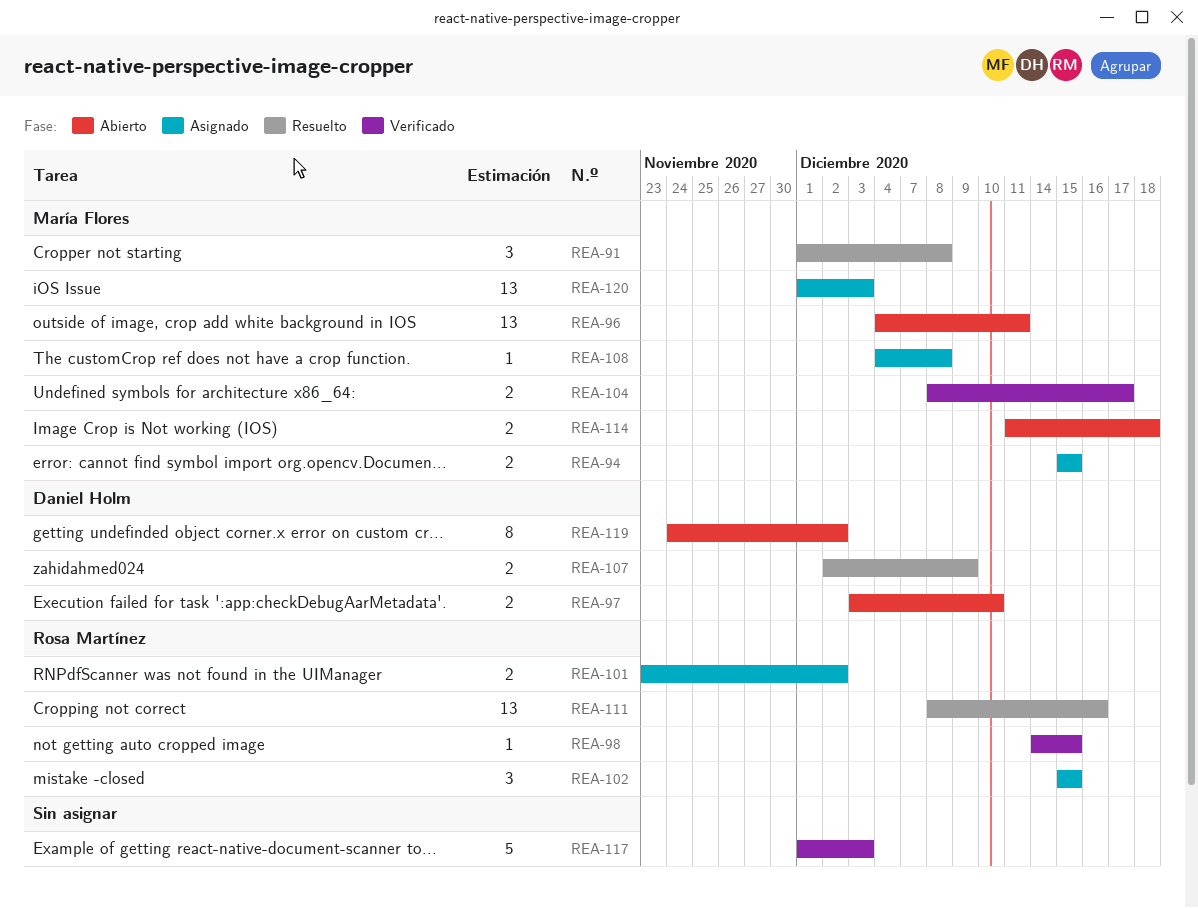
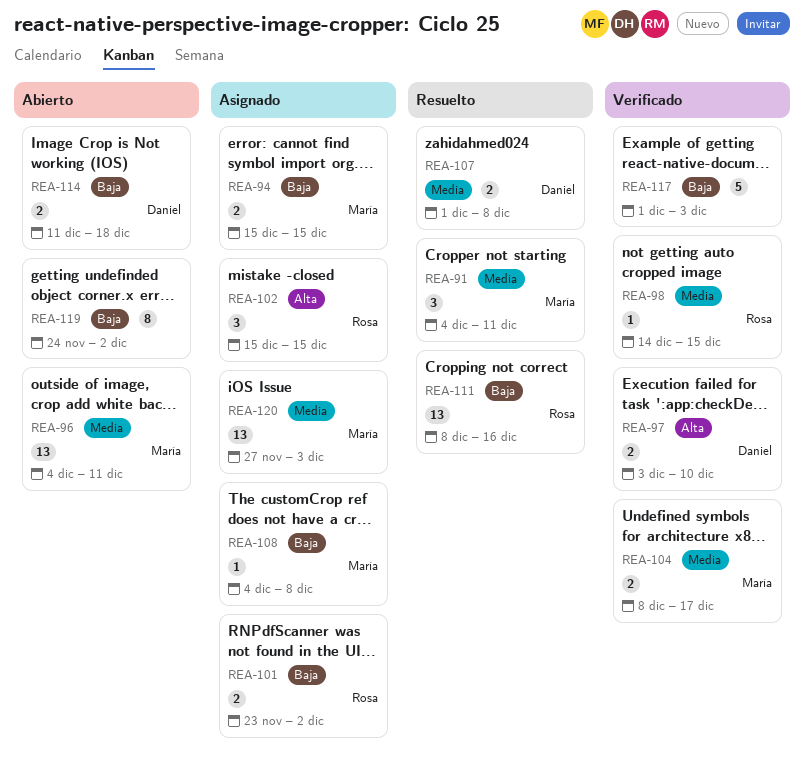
REA-91, start: Dec 1 -> Dec 4
REA-91, due: Dec 8 -> Dec 11
REA-97, status: Abierto -> Verificado
REA-107, start: Dec 2 -> Dec 1
REA-107, due: Dec 9 -> Dec 8
REA-114, owner: María Flores -> Daniel Holm
REA-119, owner: Daniel Holm -> none
REA-120, start: Dec 1 -> Nov 27

